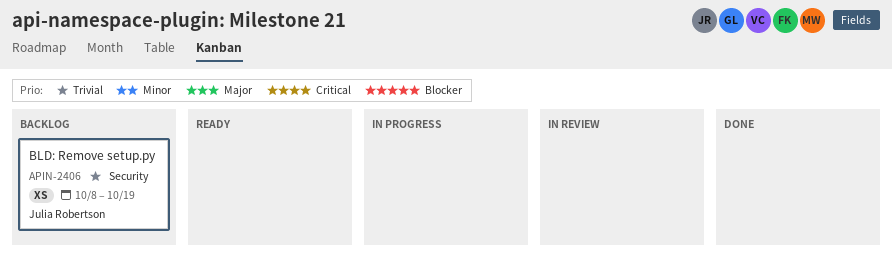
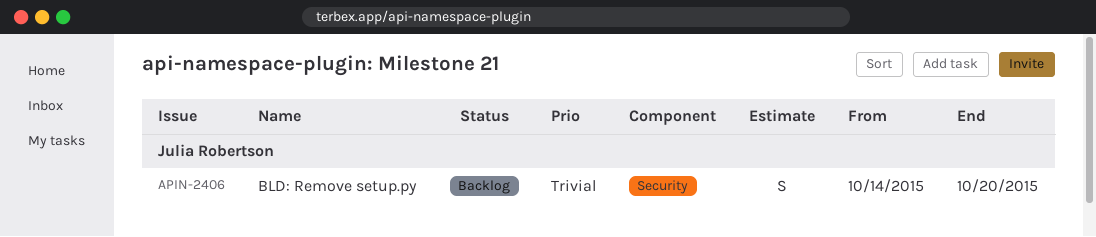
APIN-2406, estimate: XS -> S
APIN-2406, start: Oct 8 -> Oct 14
APIN-2406, due: Oct 19 -> Oct 20

